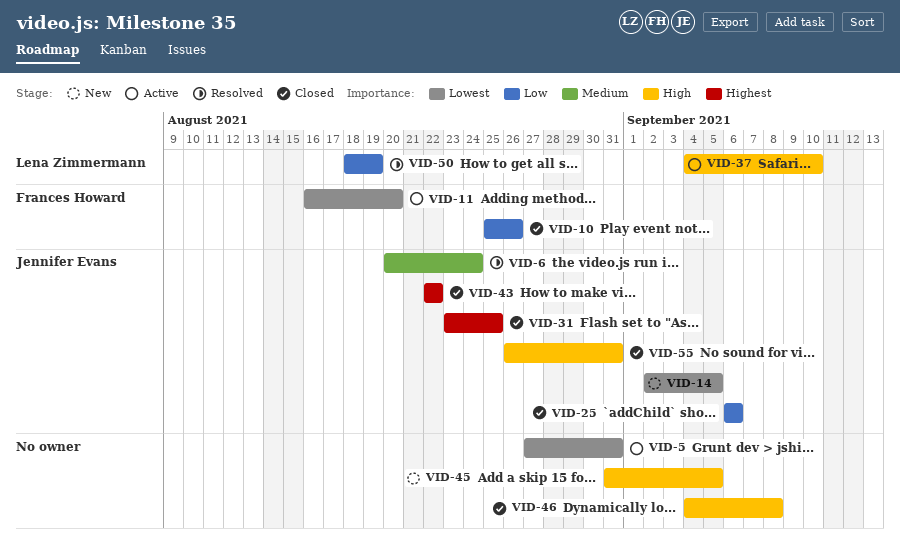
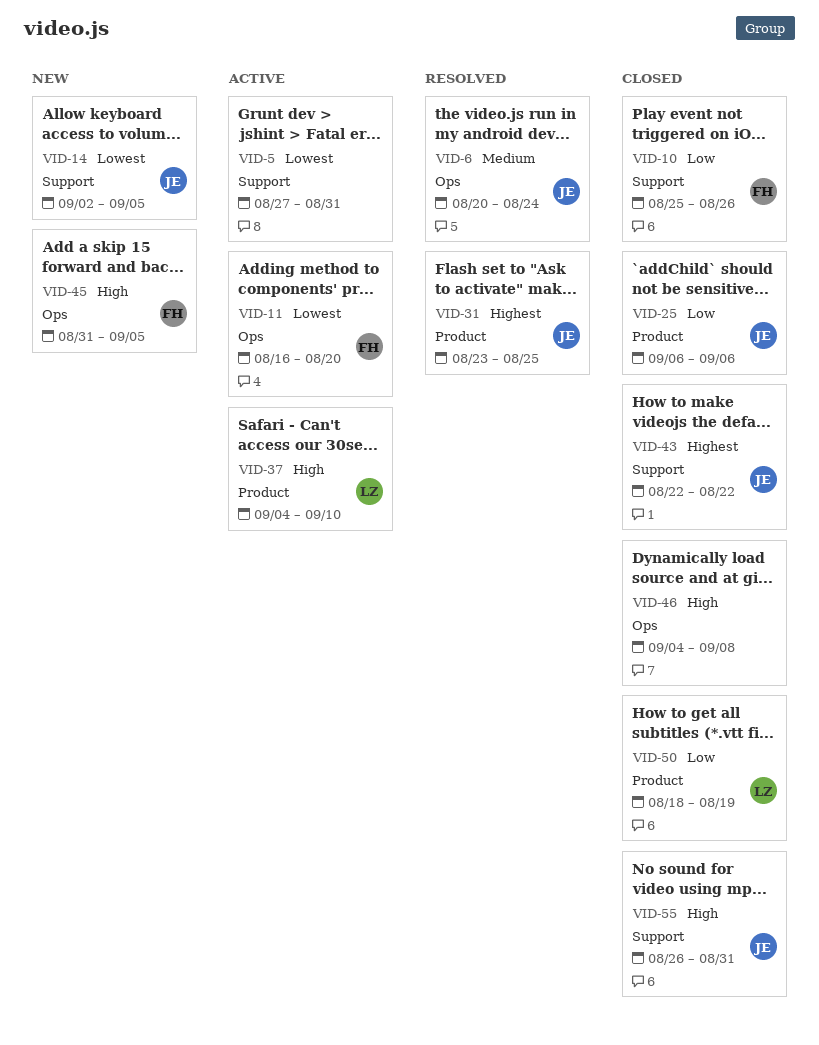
VID-31, status: Closed -> Resolved
VID-45, owner: none -> Frances Howard
VID-50, status: Resolved -> Closed

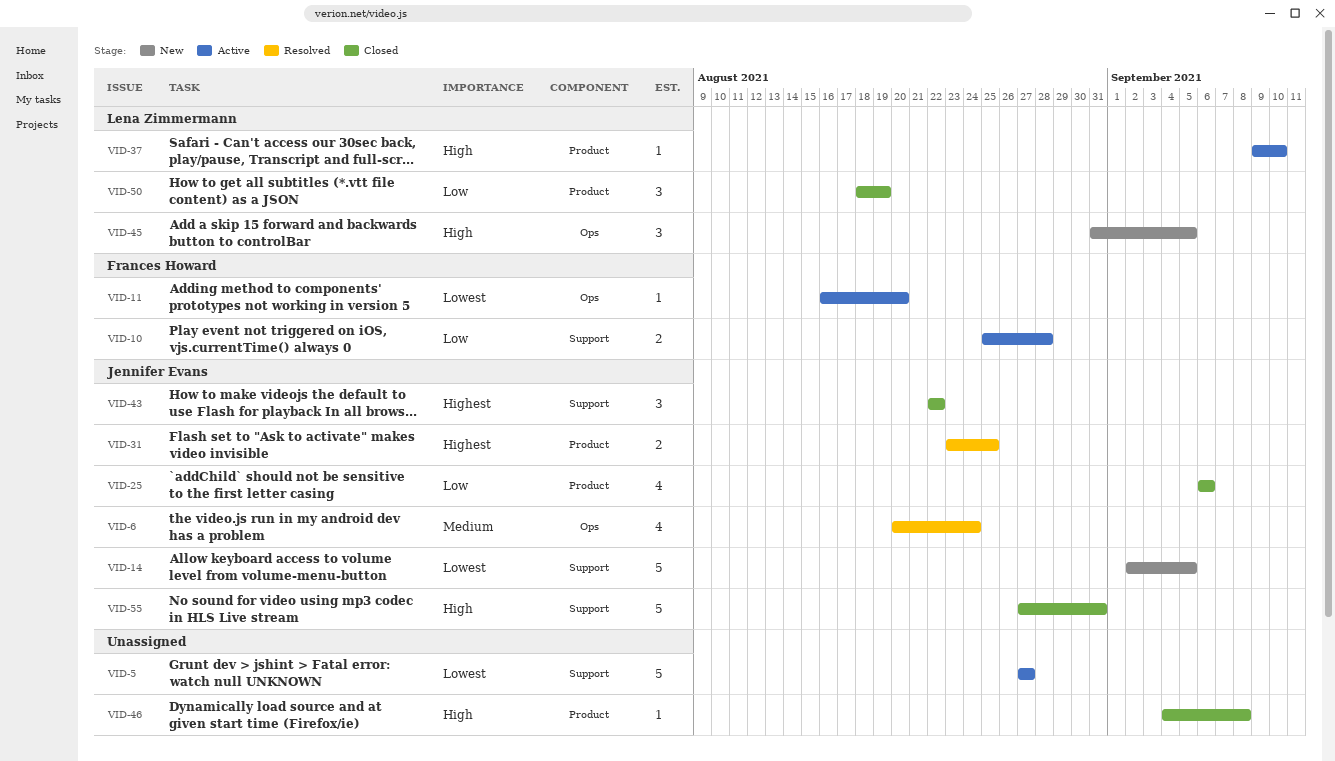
VID-5, due: Aug 31 -> Aug 27
VID-10, status: Closed -> Active
VID-10, due: Aug 26 -> Aug 28
VID-37, start: Sep 4 -> Sep 9
VID-45, owner: Frances Howard -> Lena Zimmermann
VID-46, label: Ops -> Product
VID-55, start: Aug 26 -> Aug 27

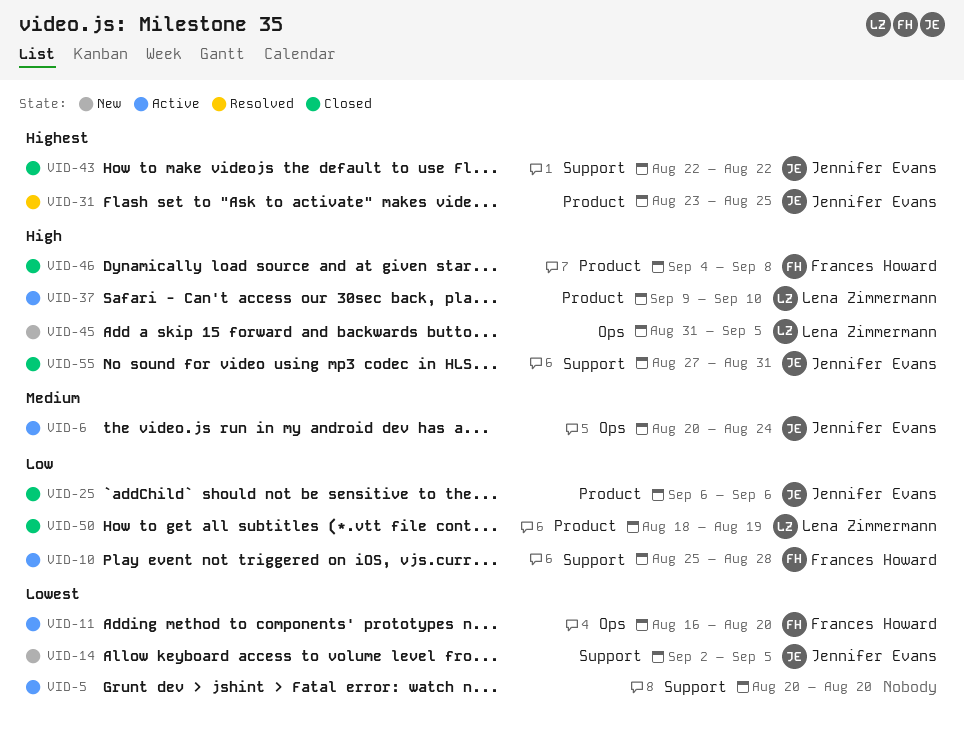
VID-5, start: Aug 27 -> Aug 20
VID-5, due: Aug 27 -> Aug 20
VID-6, status: Resolved -> Active
VID-46, owner: none -> Frances Howard

